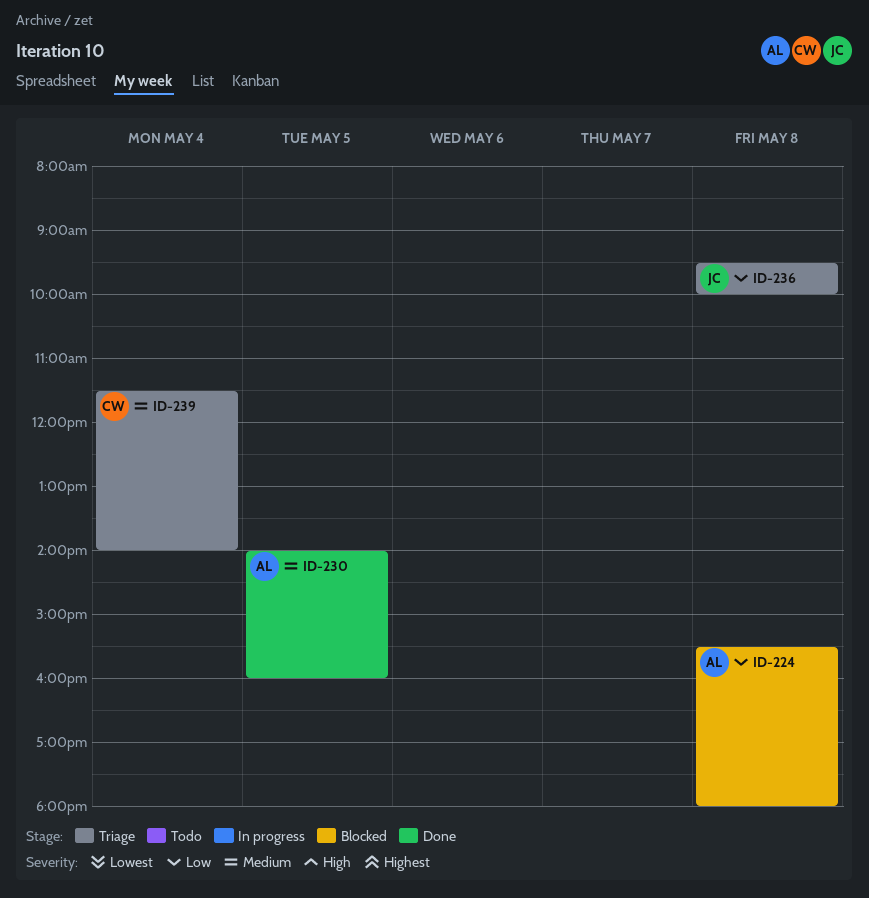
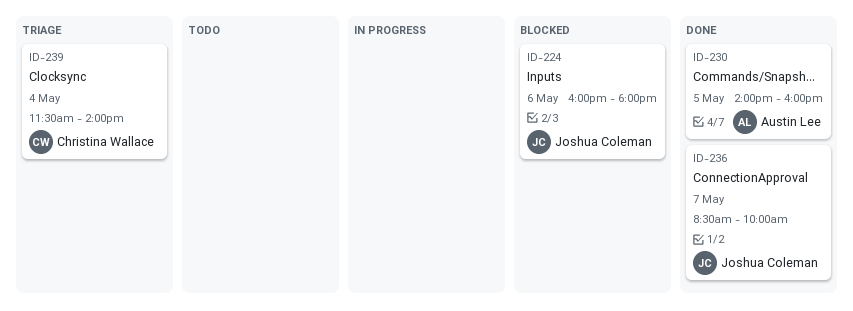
ID-224, owner: Austin Lee -> Joshua Coleman
ID-224, day: May 8 -> May 6
ID-224, begins: 15:30 -> 16:00
ID-236, status: Triage -> Done
ID-236, day: May 8 -> May 7
ID-236, begins: 09:30 -> 08:30

